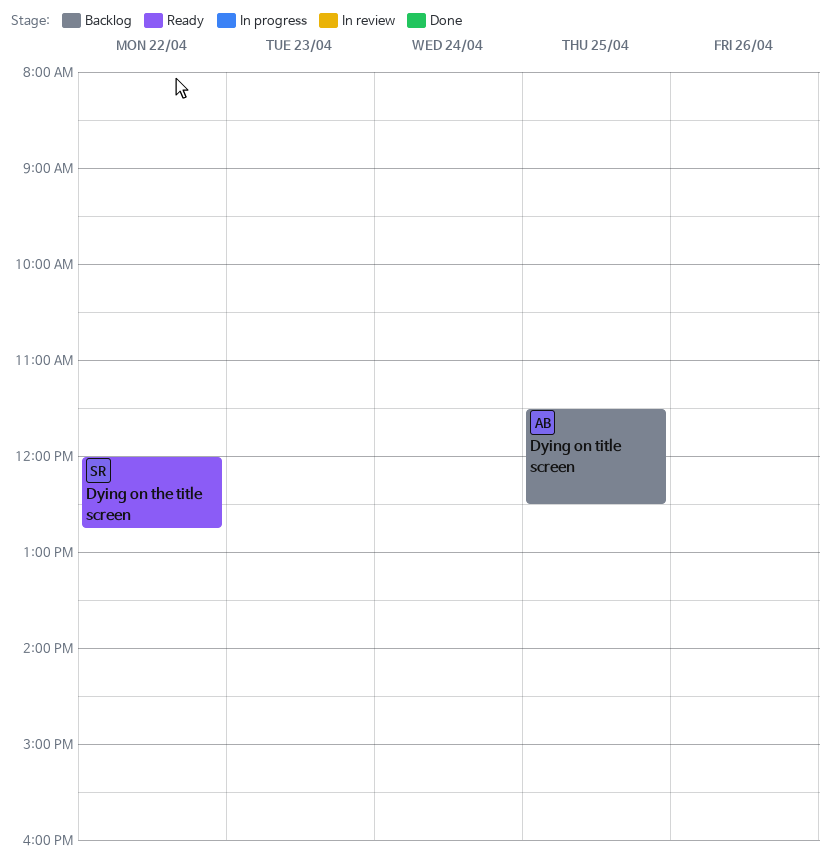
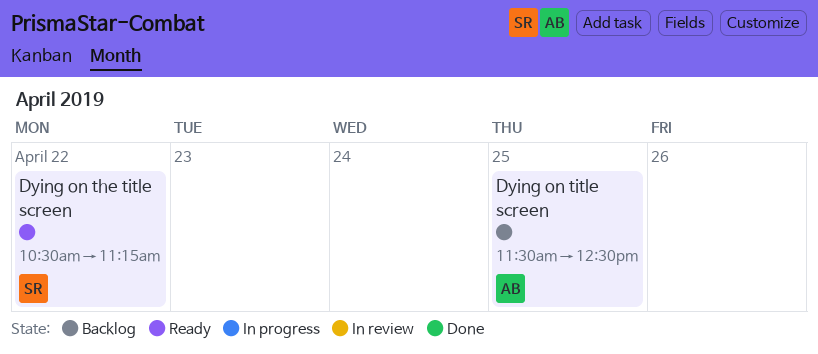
Dying on the title screen, begins: 12:00 -> 10:30
Dying on the title screen, ends: 12:45 -> 11:15

